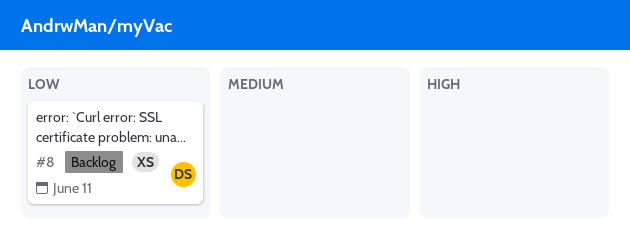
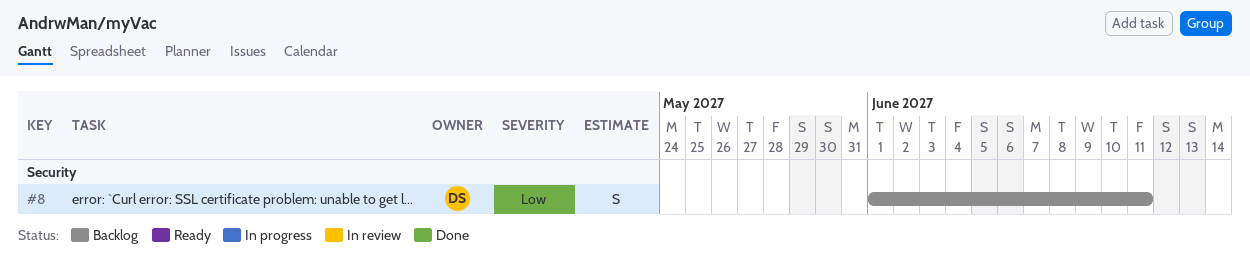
#8, estimate: XS -> S

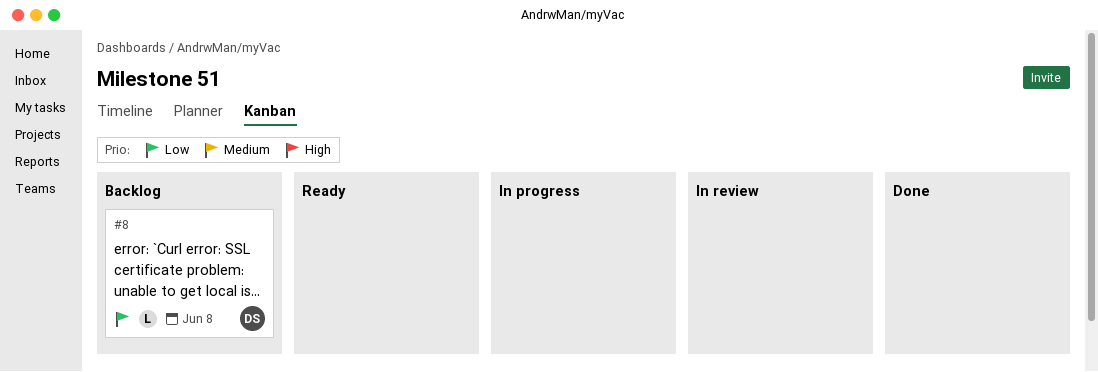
#8, estimate: S -> L
#8, due: Jun 11 -> Jun 8

